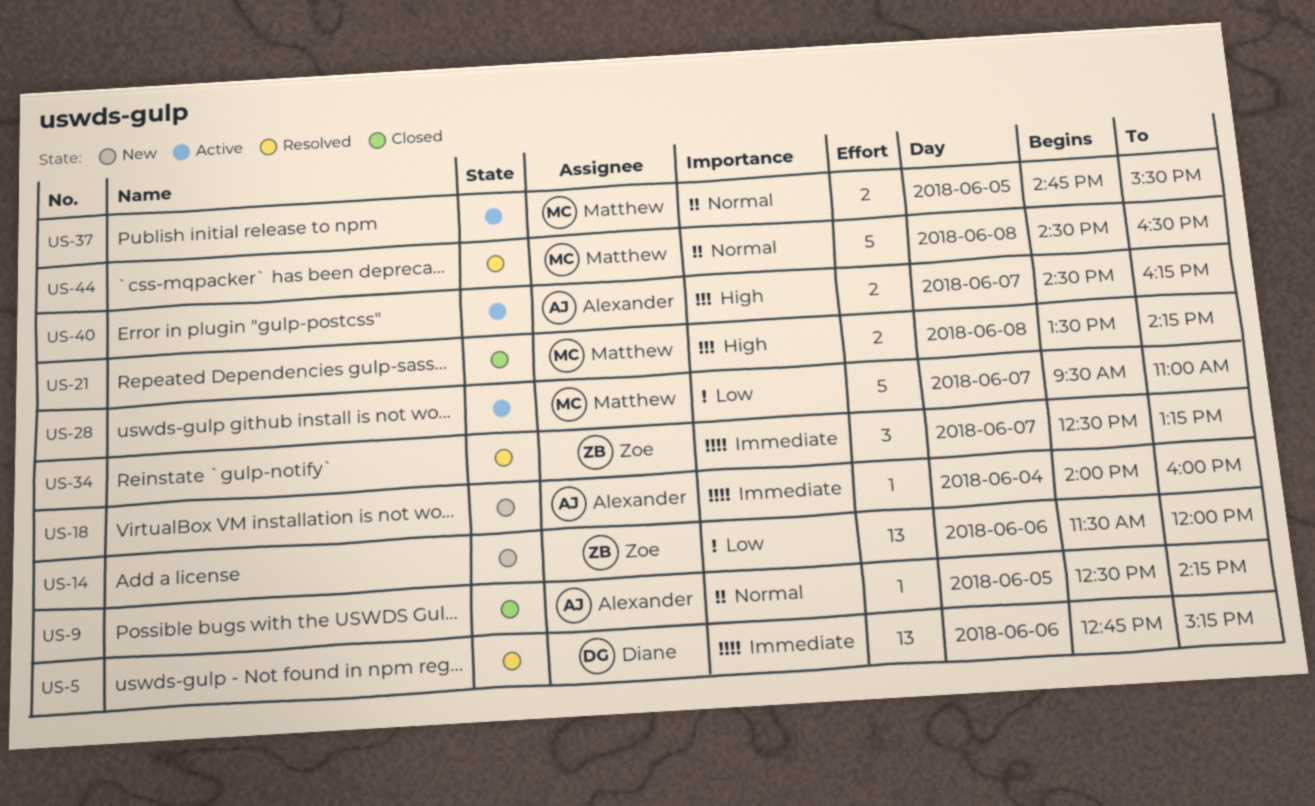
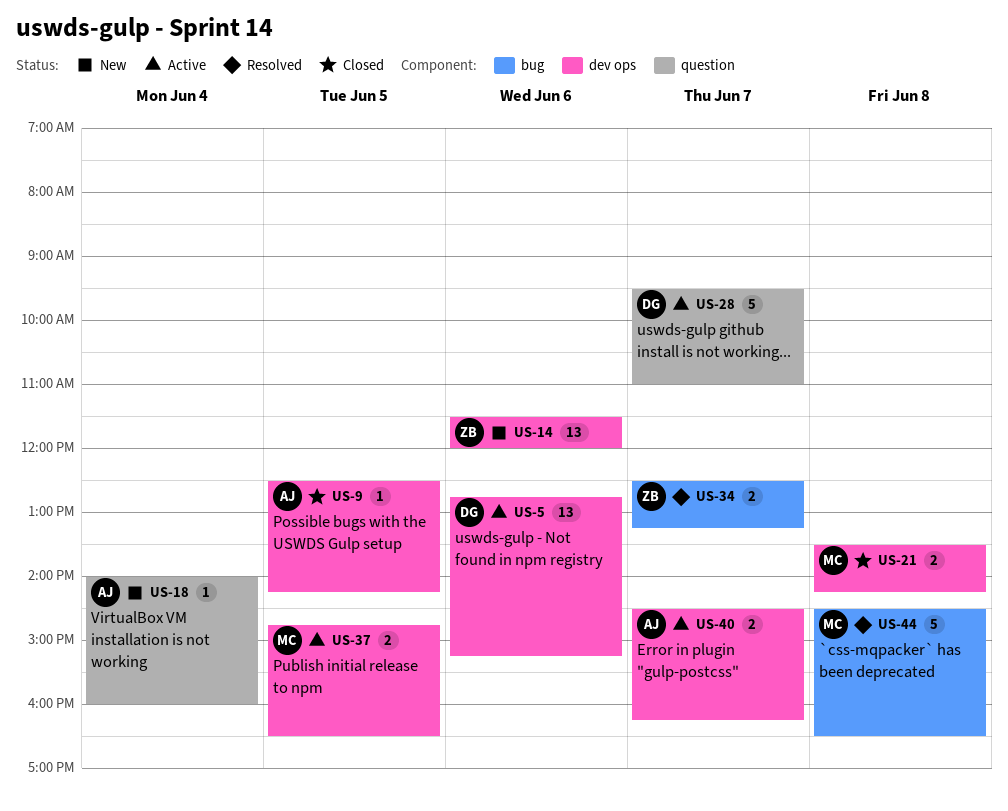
US-5, status: Resolved -> Active
US-28, owner: Matthew -> Diane
US-34, estimate: 3 -> 2
US-37, ends: 15:30 -> 16:30

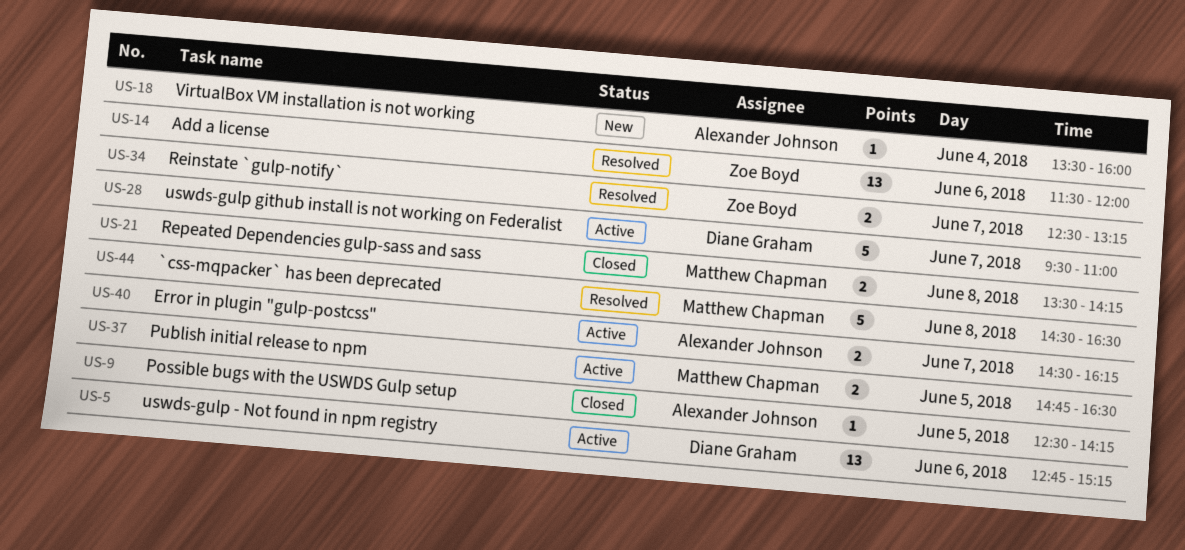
US-14, status: New -> Resolved
US-18, begins: 14:00 -> 13:30

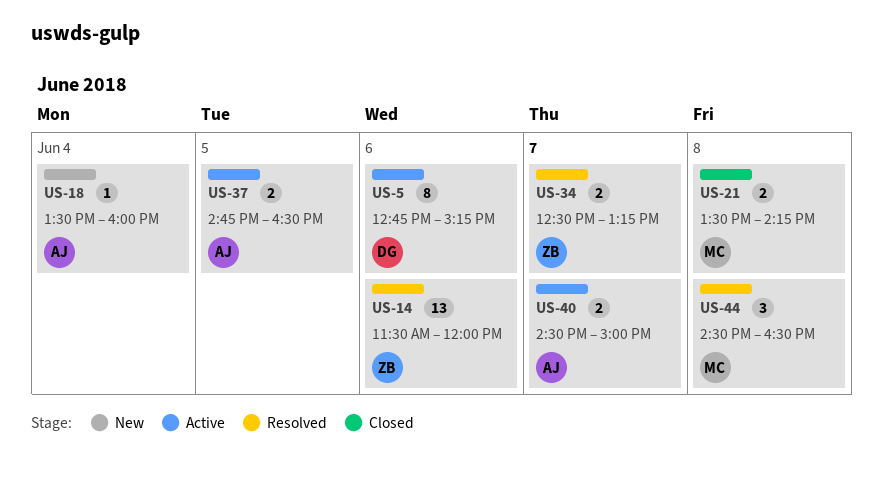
US-5, estimate: 13 -> 8
US-9: present -> none
US-28: present -> none
US-37, owner: Matthew Chapman -> Alexander Johnson
US-40, ends: 16:15 -> 15:00
US-44, estimate: 5 -> 3

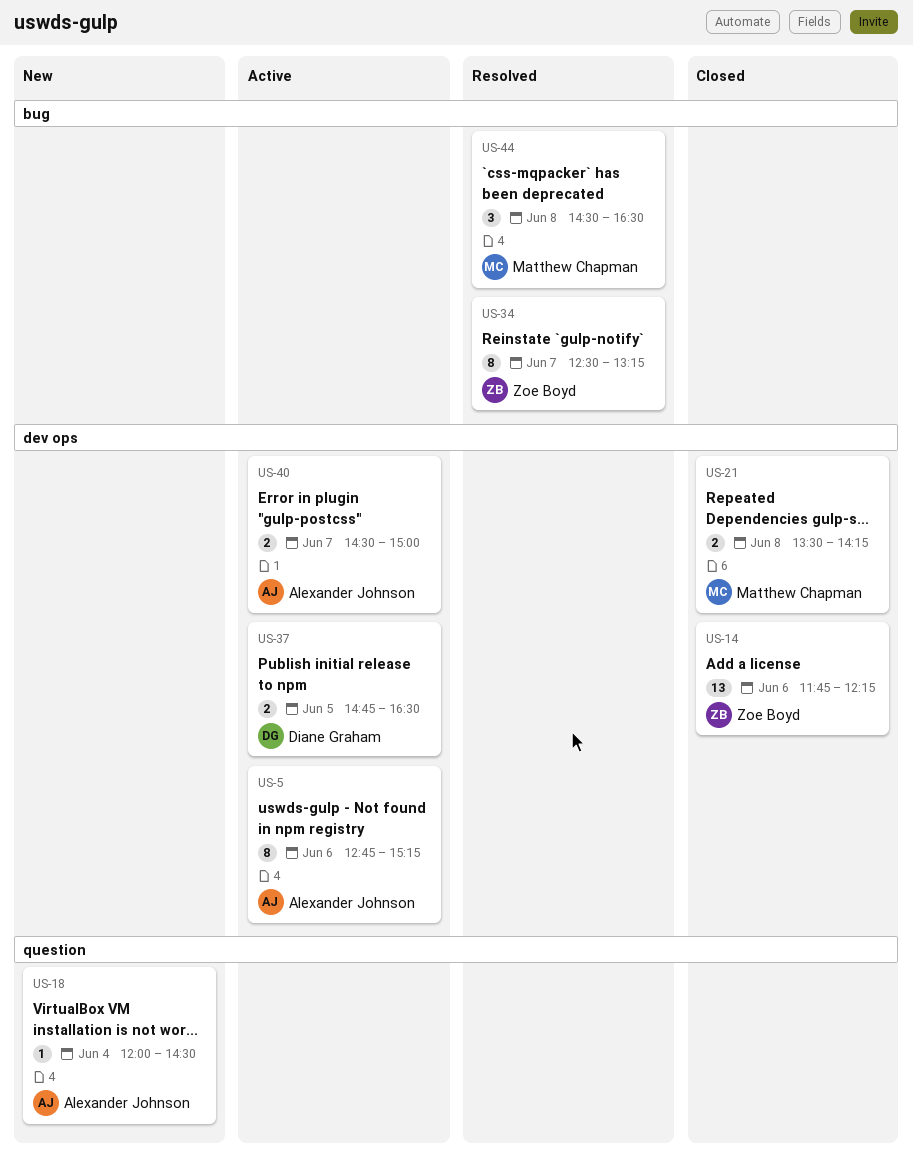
US-5, owner: Diane Graham -> Alexander Johnson
US-14, status: Resolved -> Closed
US-14, begins: 11:30 -> 11:45
US-14, ends: 12:00 -> 12:15
US-18, begins: 13:30 -> 12:00
US-18, ends: 16:00 -> 14:30
US-34, estimate: 2 -> 8
US-37, owner: Alexander Johnson -> Diane Graham

